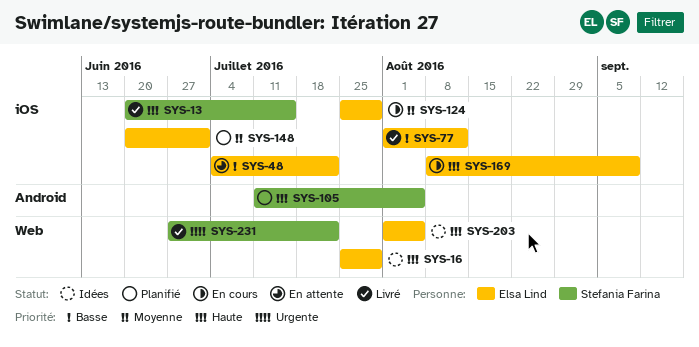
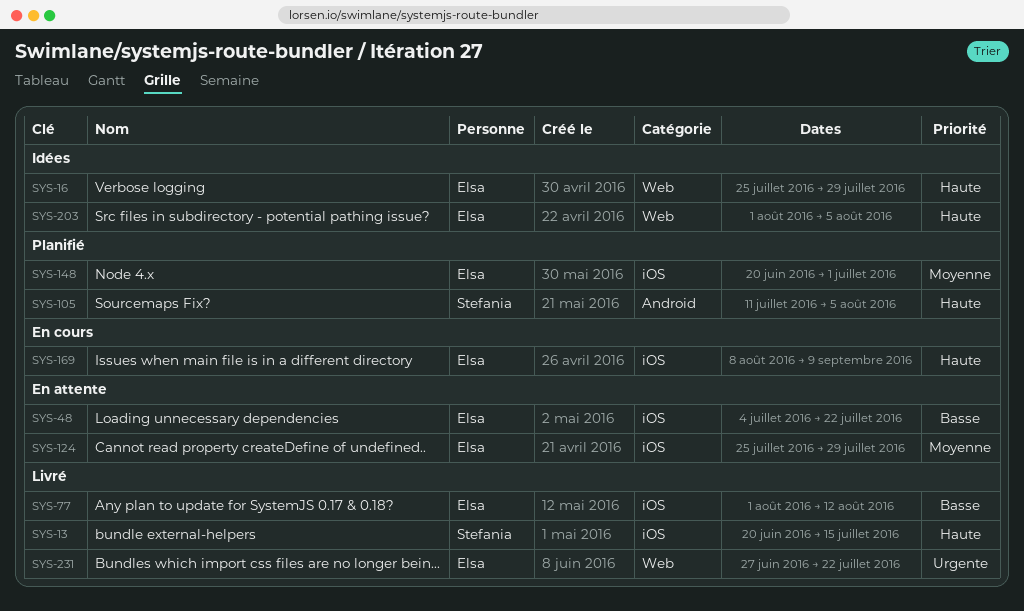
SYS-124, status: En cours -> En attente
SYS-231, owner: Stefania Farina -> Elsa Lind

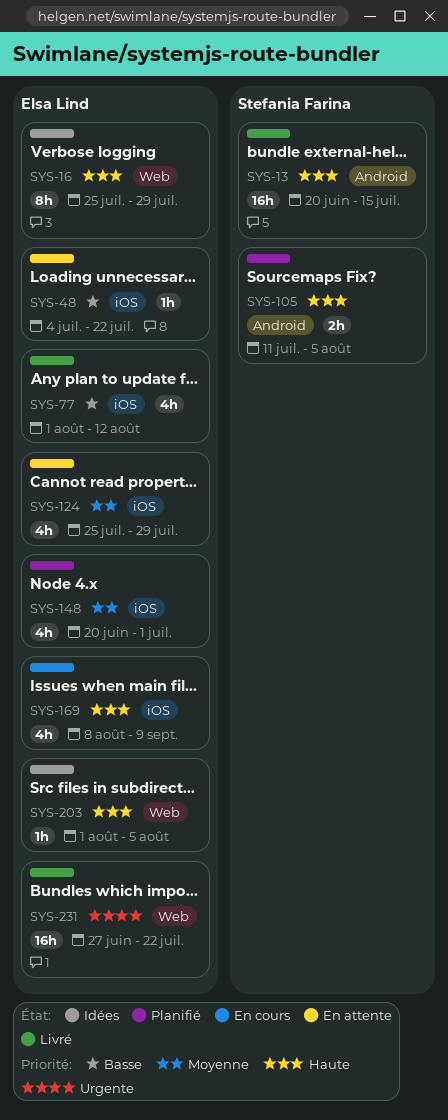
SYS-13, label: iOS -> Android

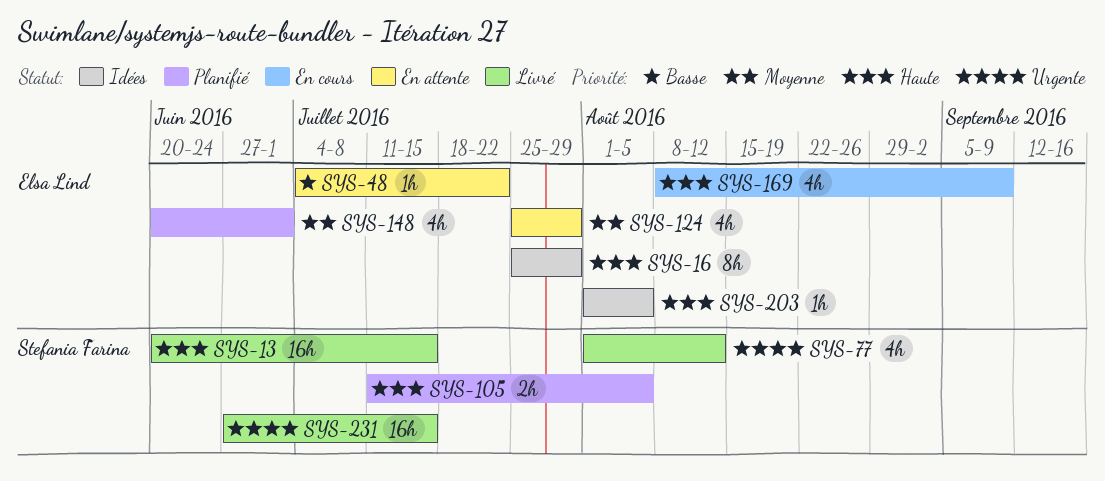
SYS-77, owner: Elsa Lind -> Stefania Farina
SYS-77, priority: Basse -> Urgente
SYS-231, owner: Elsa Lind -> Stefania Farina
SYS-231, due: Jul 22 -> Jul 15

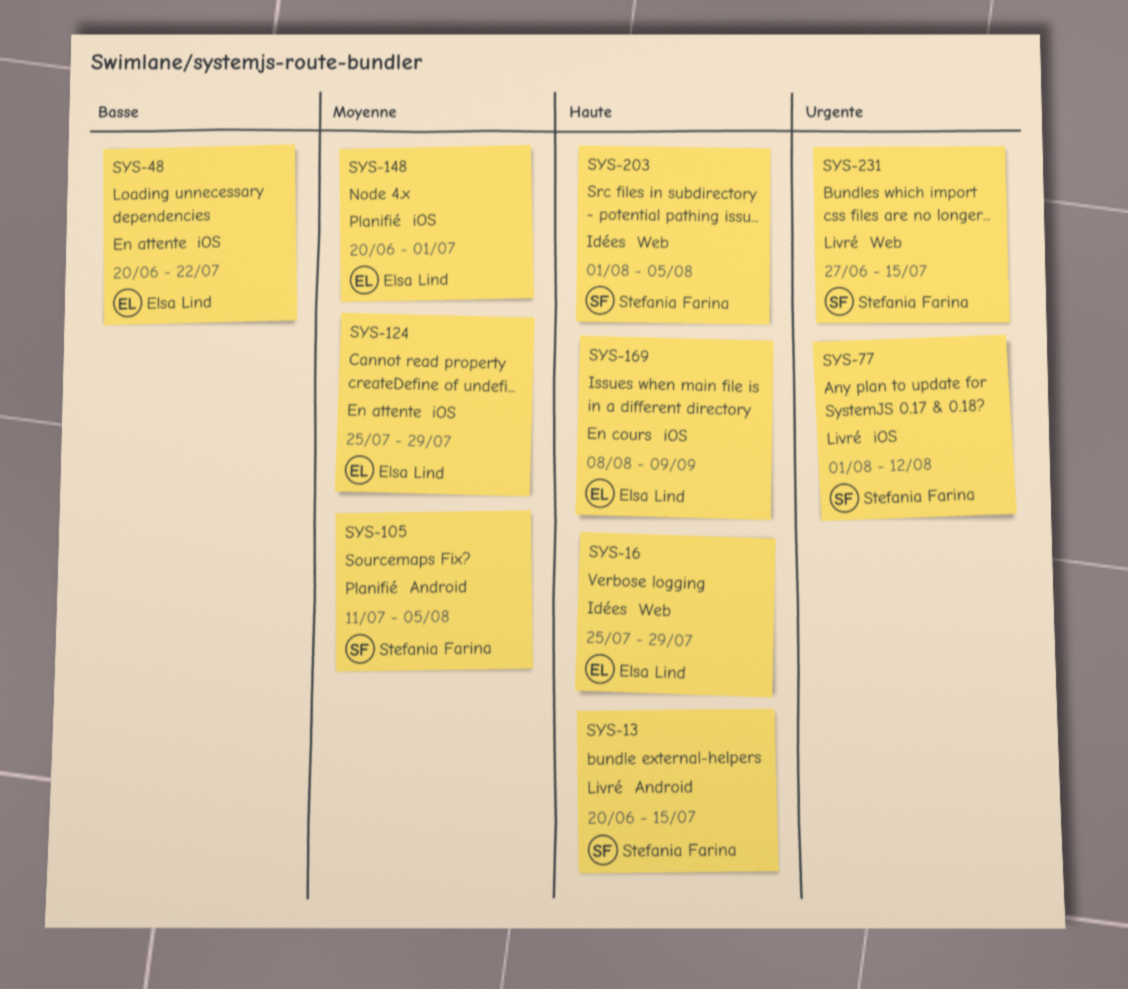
SYS-48, start: Jul 4 -> Jun 20
SYS-105, priority: Haute -> Moyenne
SYS-203, owner: Elsa Lind -> Stefania Farina

